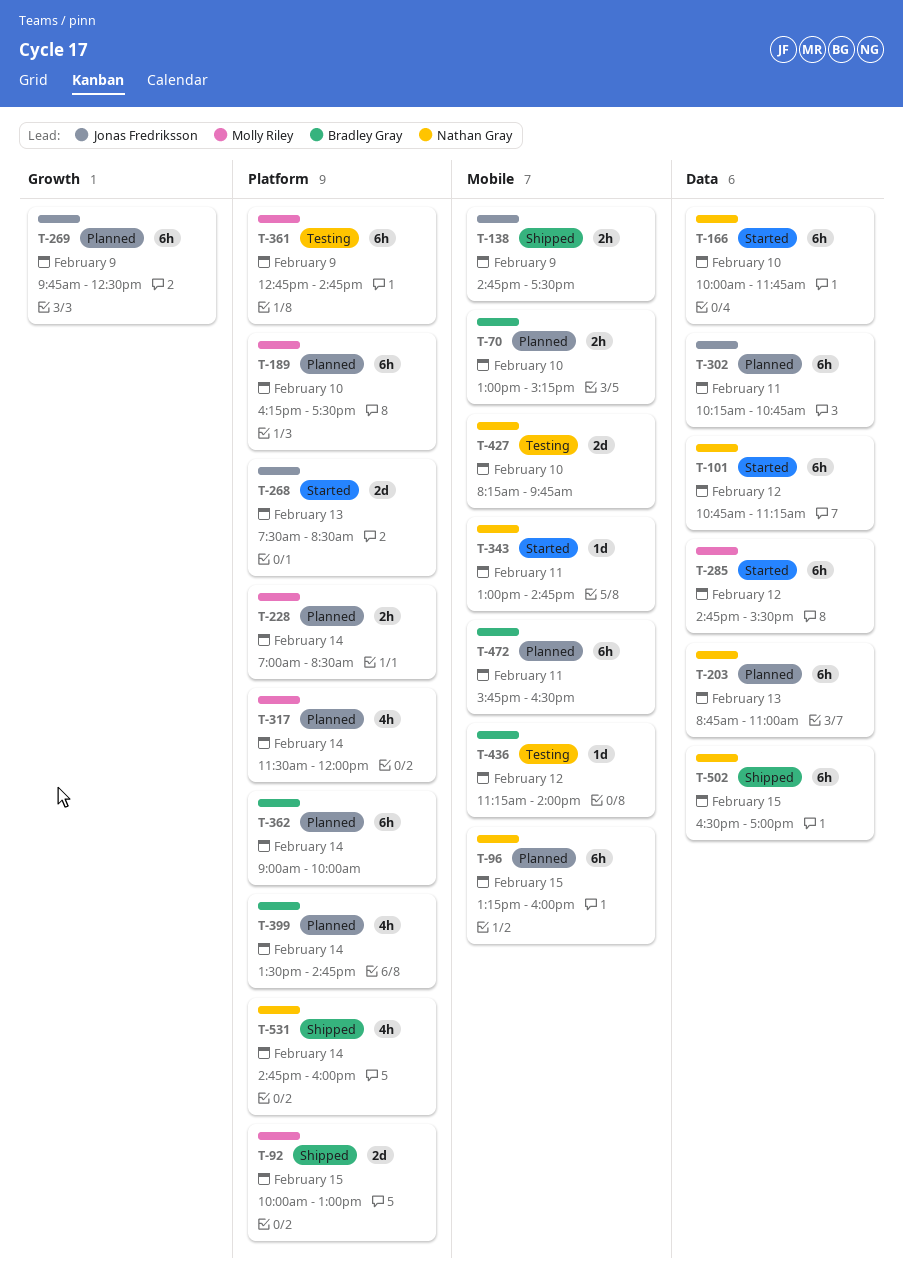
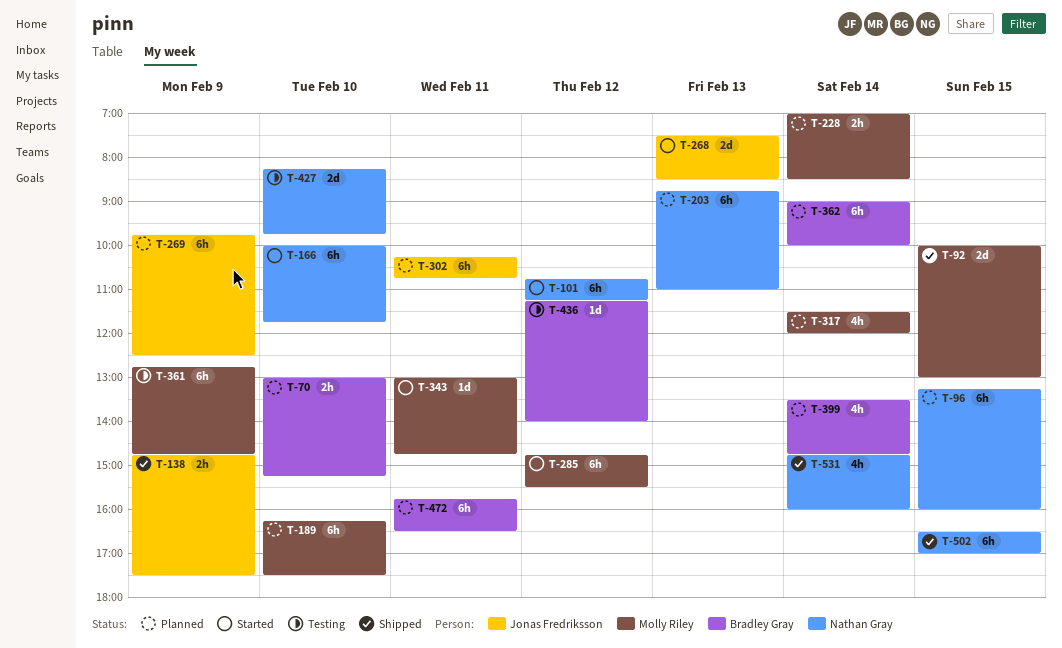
T-343, owner: Nathan Gray -> Molly Riley

